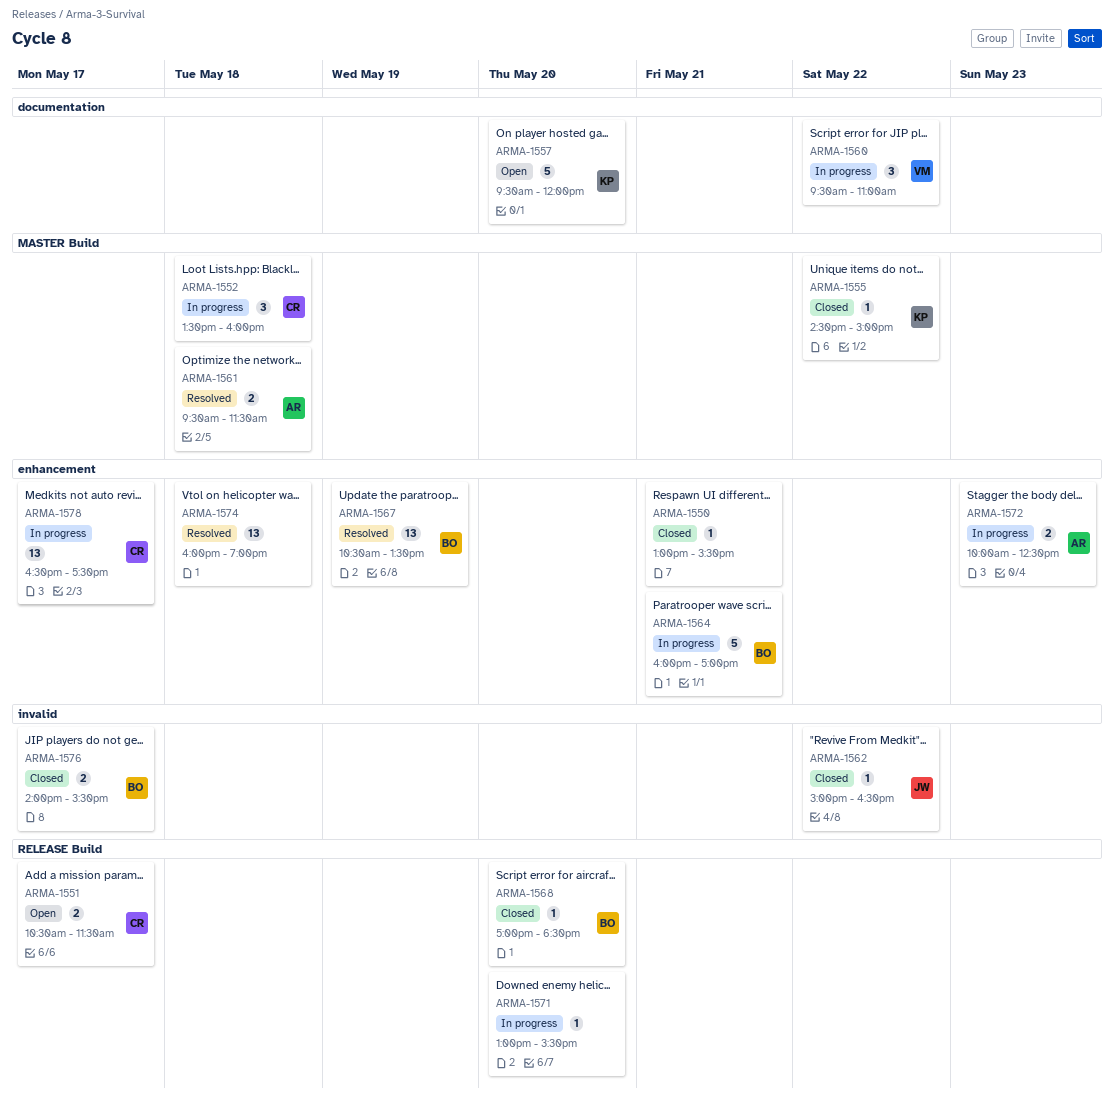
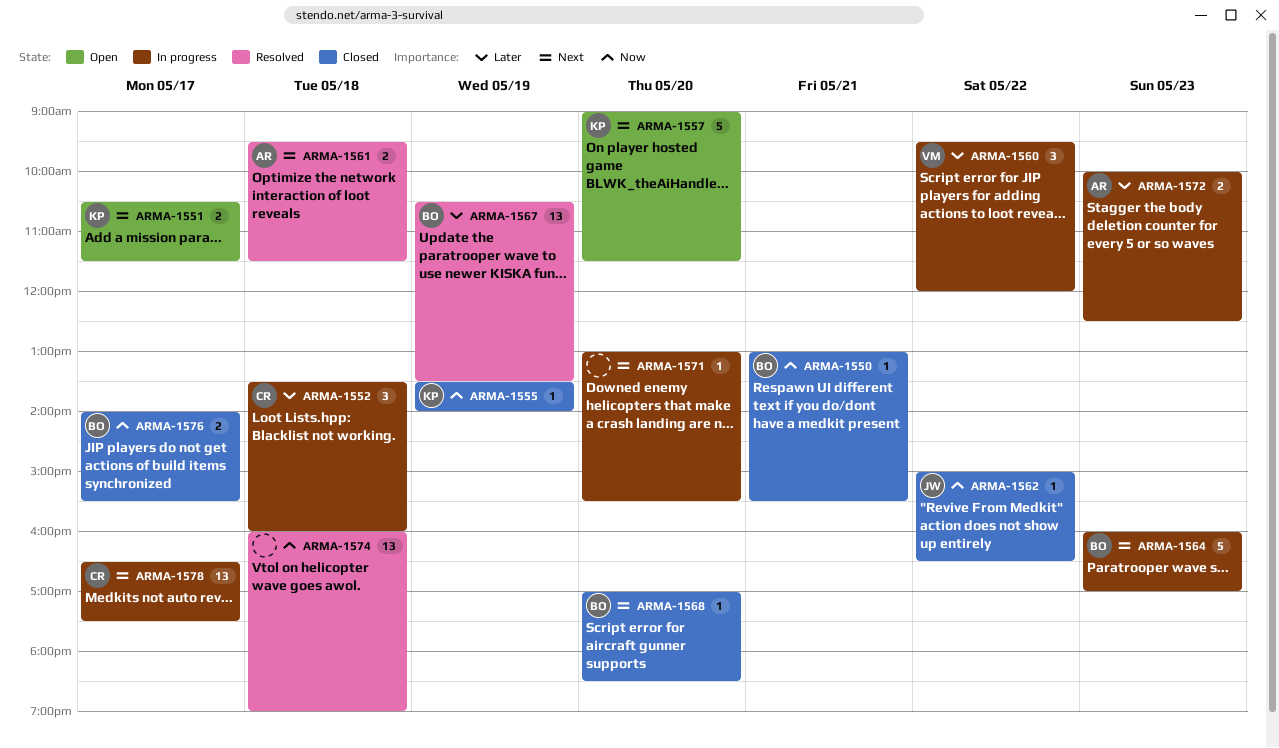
ARMA-1550, owner: none -> BO
ARMA-1551, owner: CR -> KP
ARMA-1555, day: May 22 -> May 19
ARMA-1555, begins: 14:30 -> 13:30
ARMA-1555, ends: 15:00 -> 14:00
ARMA-1557, begins: 09:30 -> 09:00
ARMA-1557, ends: 12:00 -> 11:30
ARMA-1560, ends: 11:00 -> 12:00
ARMA-1564, day: May 21 -> May 23

